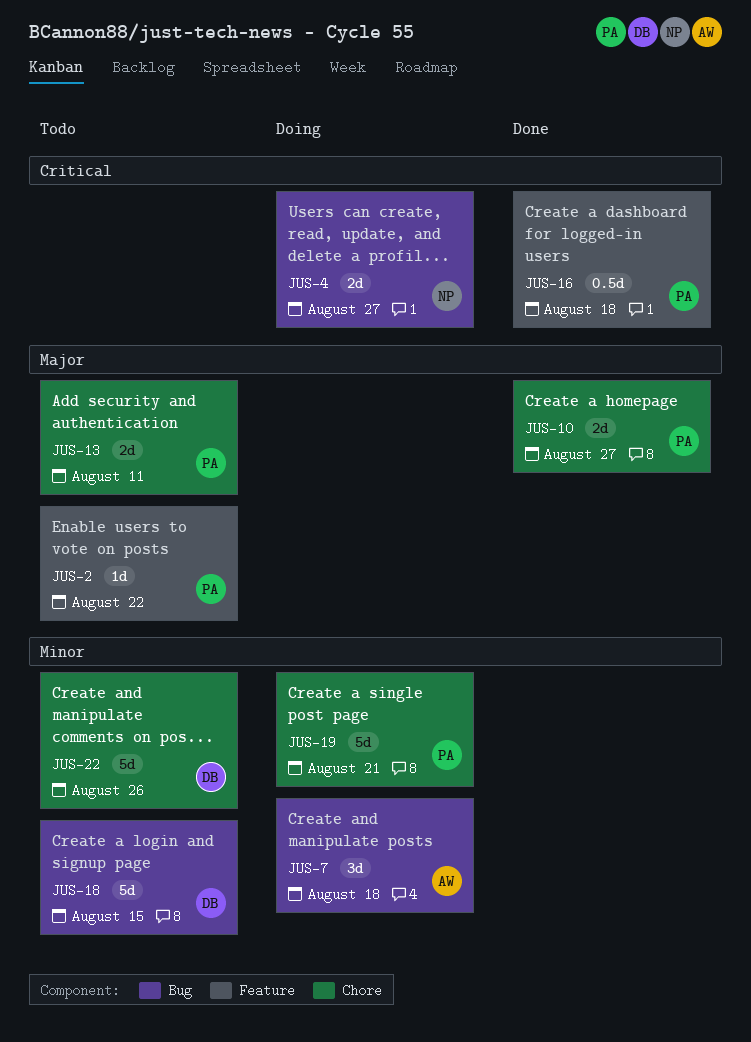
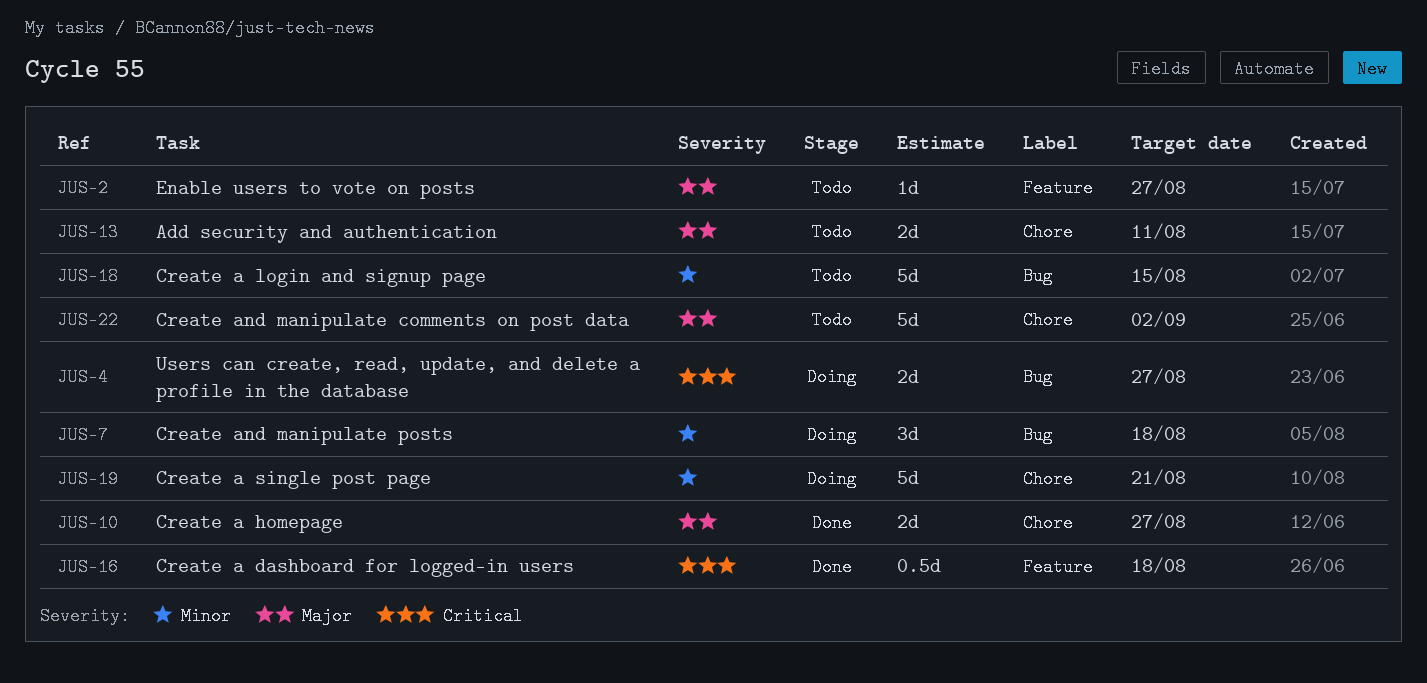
JUS-2, due: Aug 22 -> Aug 27
JUS-22, priority: Minor -> Major
JUS-22, due: Aug 26 -> Sep 2

